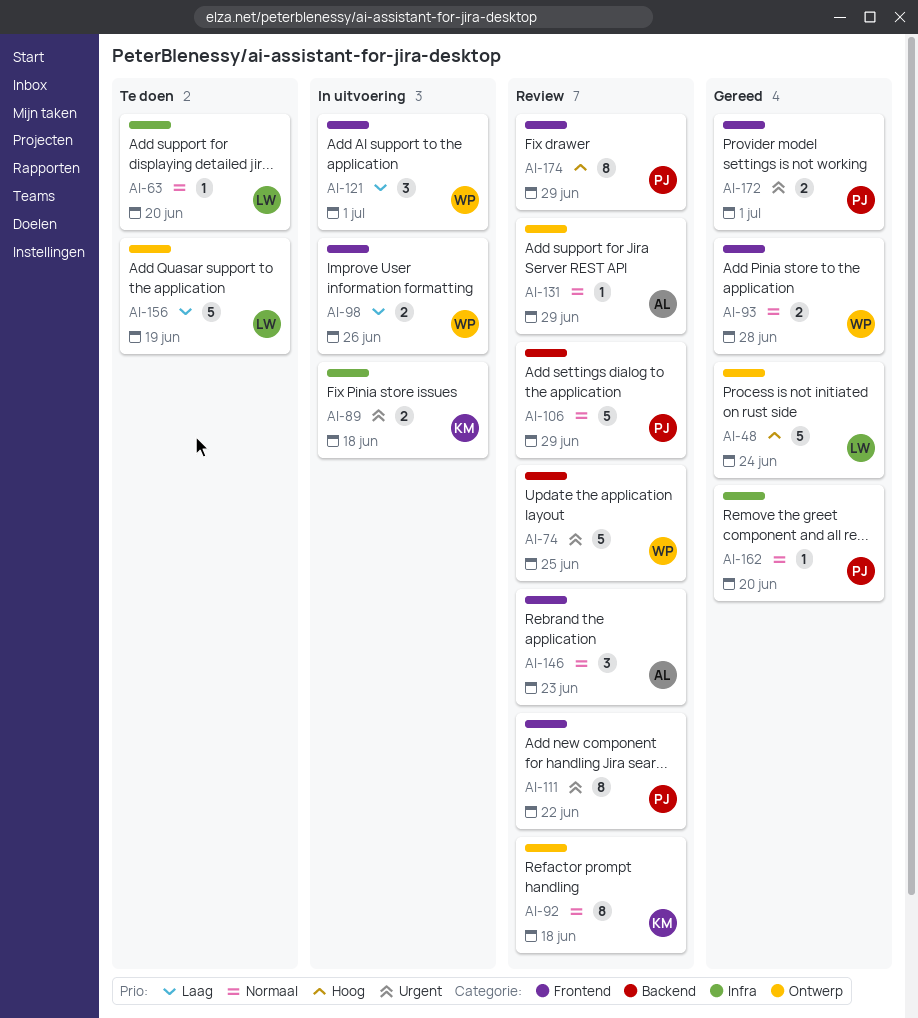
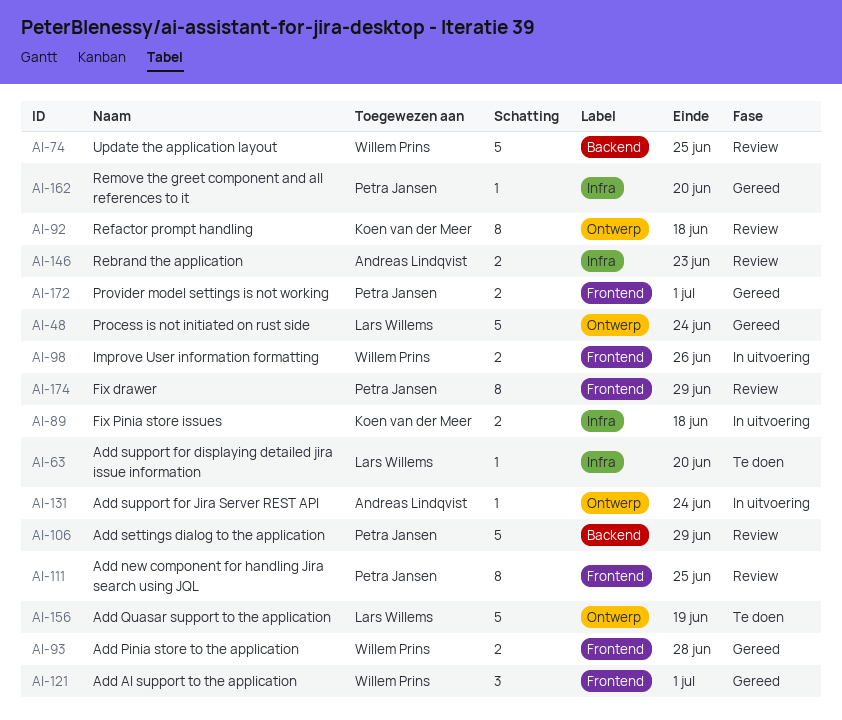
AI-111, due: Jun 22 -> Jun 25
AI-121, status: In uitvoering -> Gereed
AI-131, status: Review -> In uitvoering
AI-131, due: Jun 29 -> Jun 24
AI-146, label: Frontend -> Infra
AI-146, estimate: 3 -> 2

